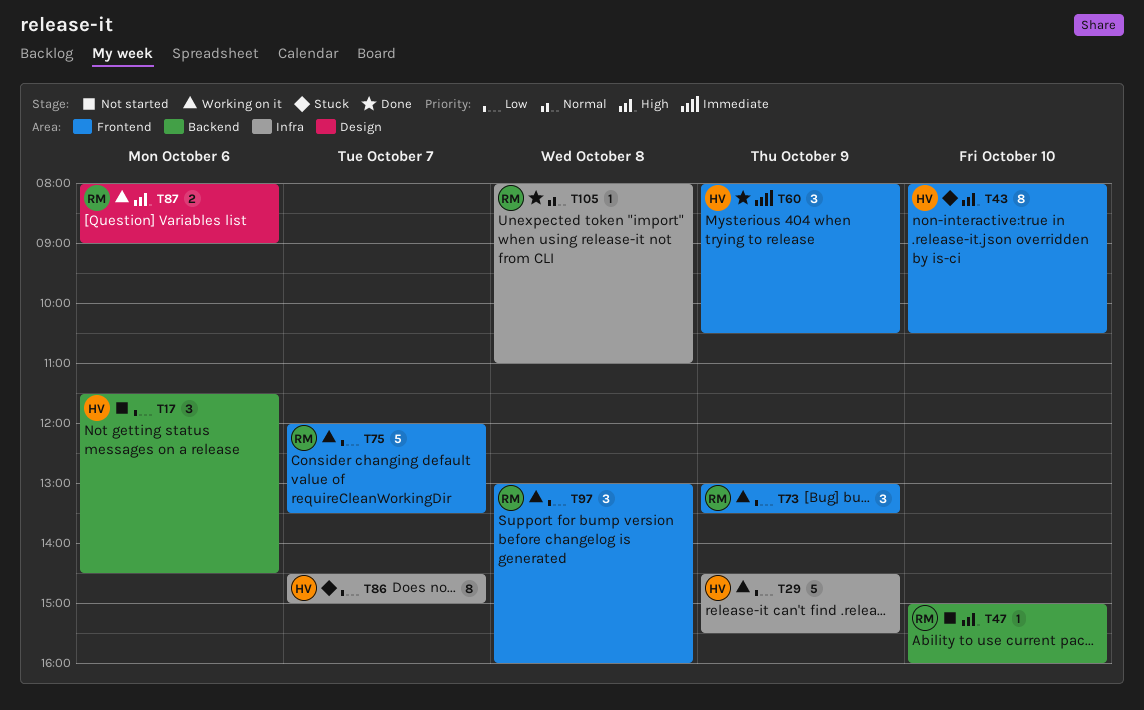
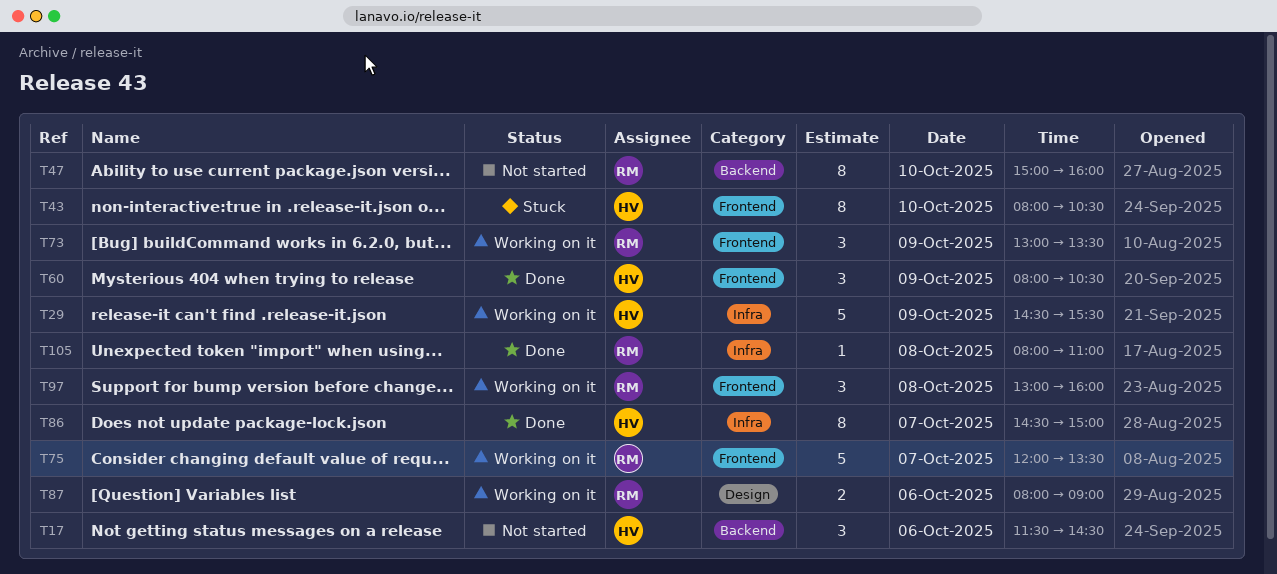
T47, estimate: 1 -> 8
T86, status: Stuck -> Done

